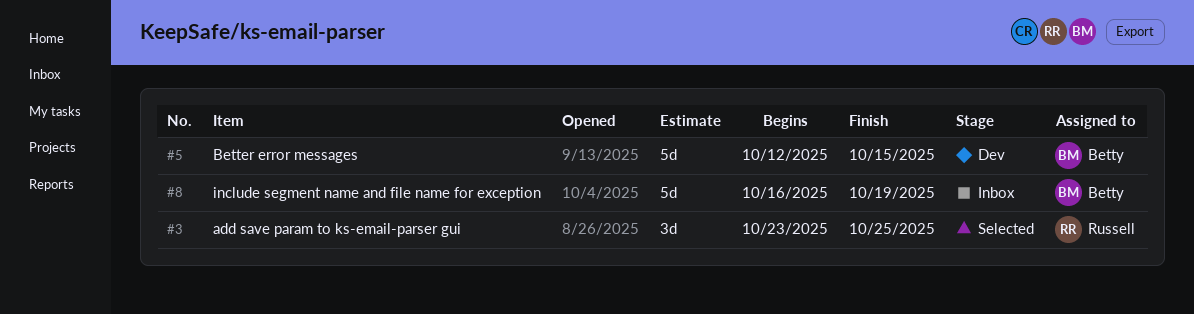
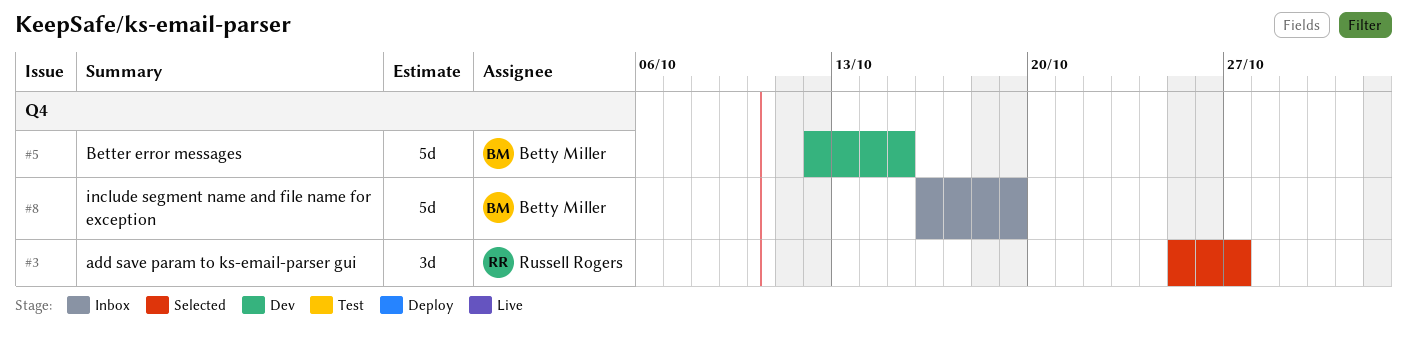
#3, start: Oct 23 -> Oct 25
#3, due: Oct 25 -> Oct 27

